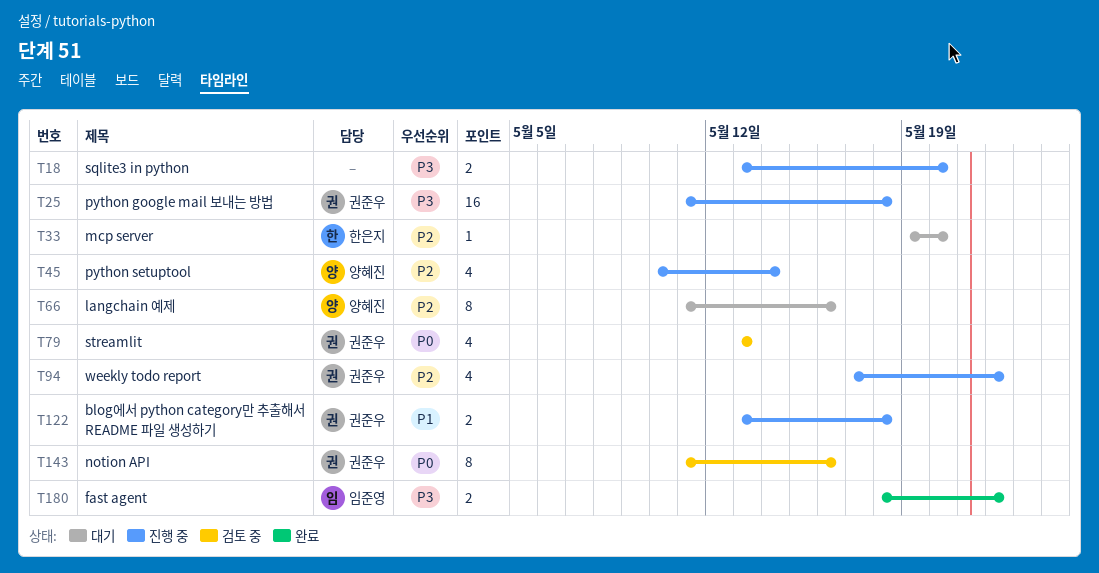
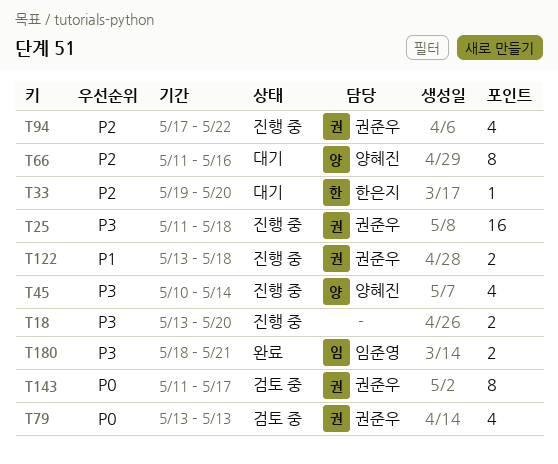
T45, priority: P2 -> P3
T143, due: May 16 -> May 17
T180, due: May 22 -> May 21

